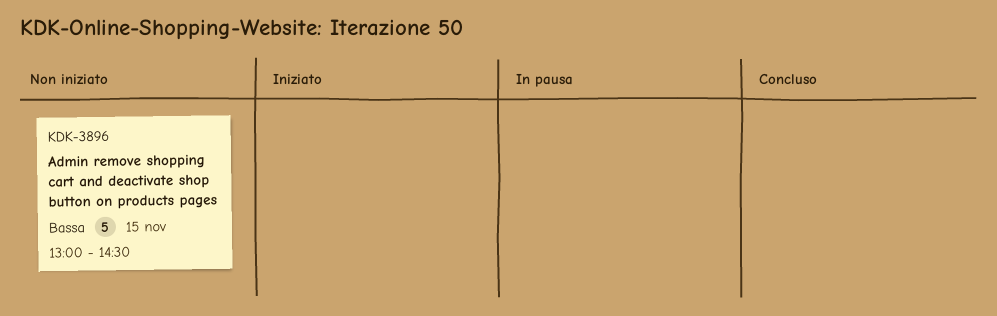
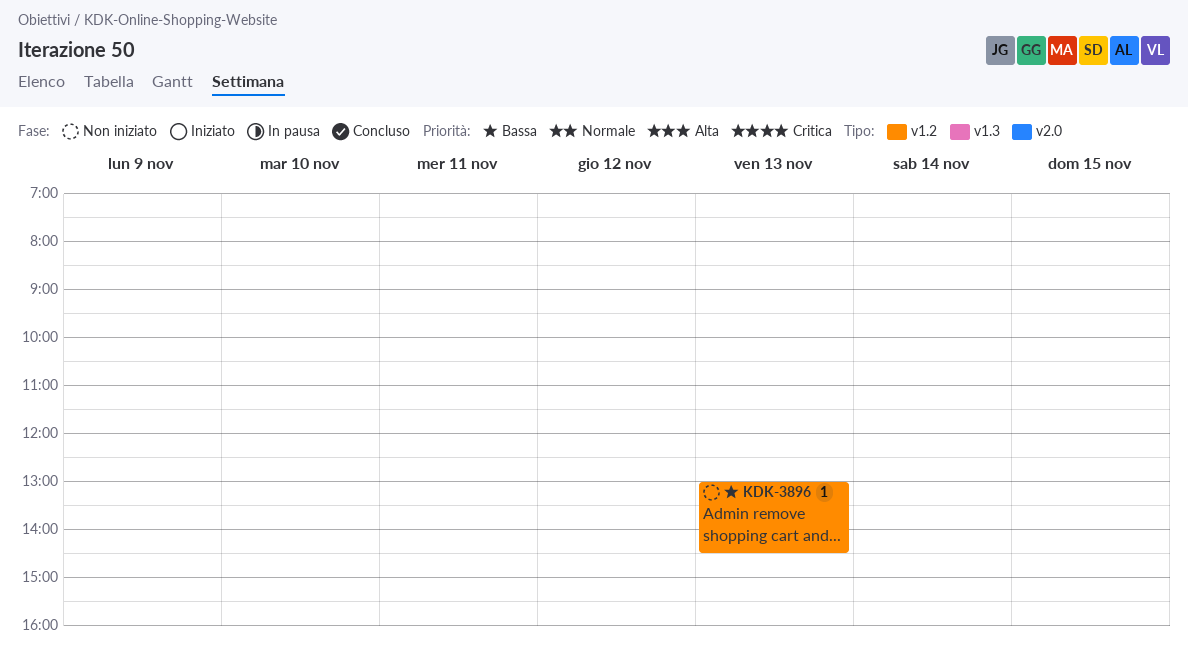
KDK-3896, estimate: 5 -> 1
KDK-3896, day: Nov 15 -> Nov 13

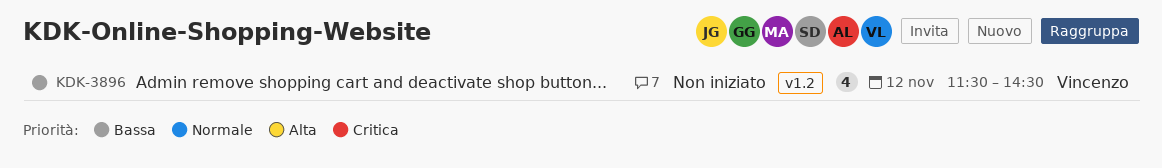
KDK-3896, estimate: 1 -> 4
KDK-3896, day: Nov 13 -> Nov 12
KDK-3896, begins: 13:00 -> 11:30

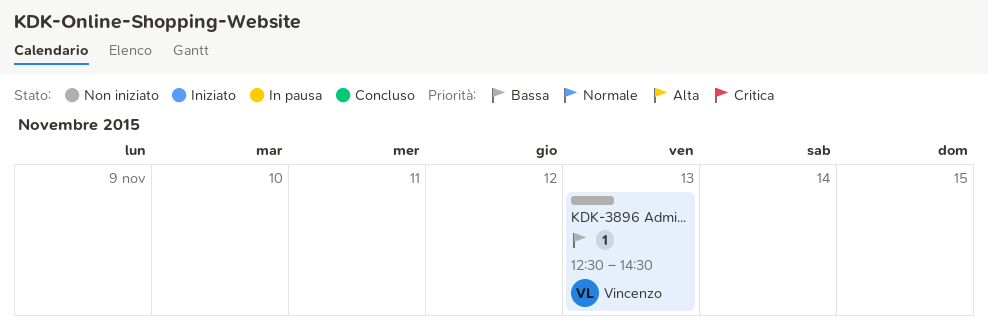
KDK-3896, estimate: 4 -> 1
KDK-3896, day: Nov 12 -> Nov 13
KDK-3896, begins: 11:30 -> 12:30

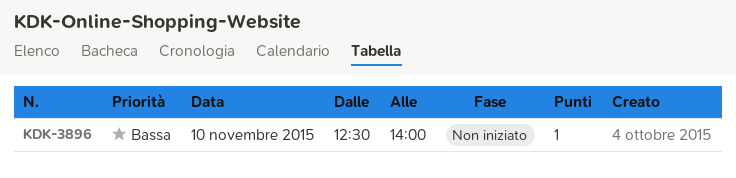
KDK-3896, day: Nov 13 -> Nov 10
KDK-3896, ends: 14:30 -> 14:00

